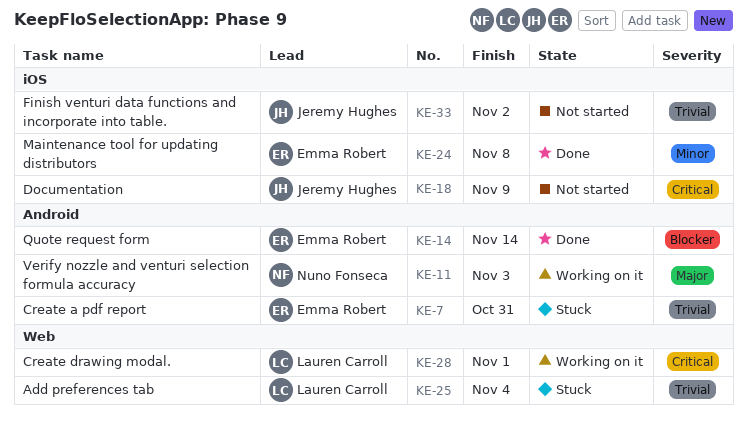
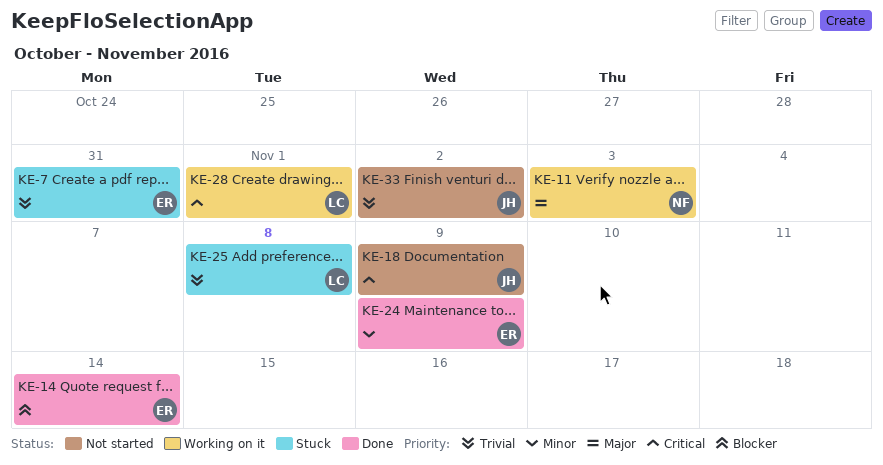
KE-24, due: Nov 8 -> Nov 9
KE-25, due: Nov 4 -> Nov 8

